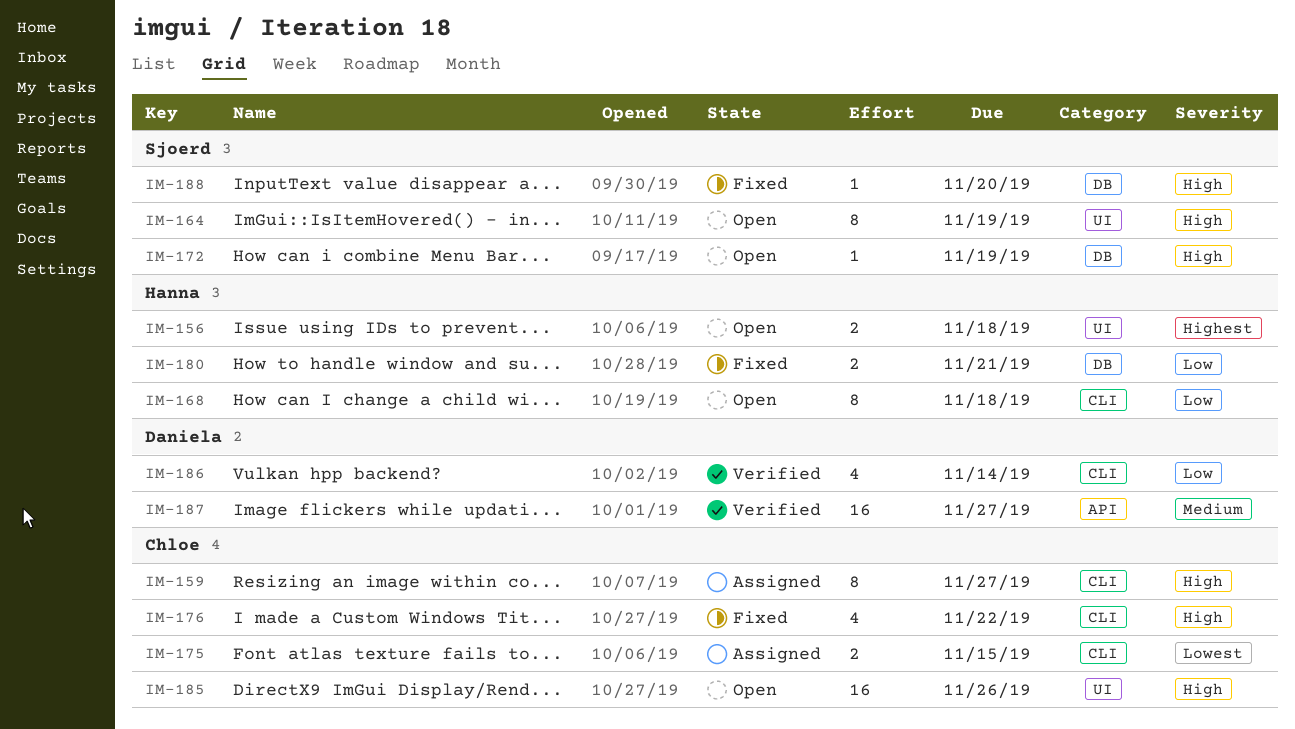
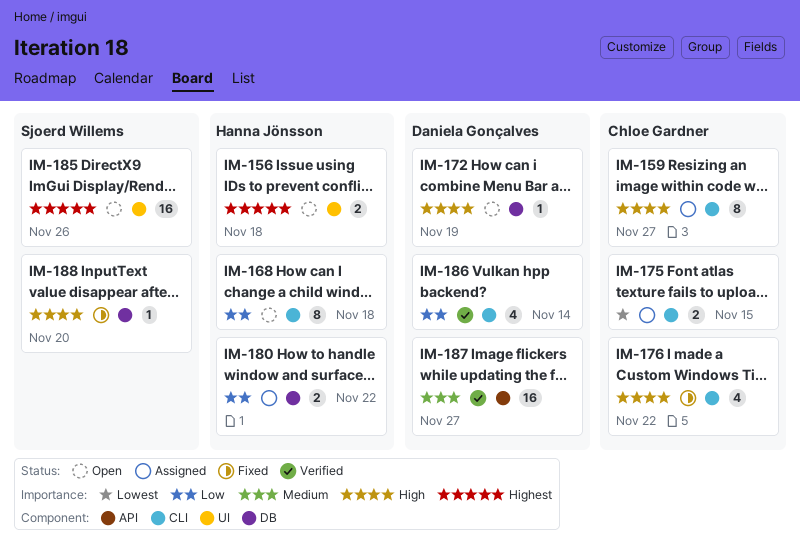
IM-164: present -> none
IM-172, owner: Sjoerd Willems -> Daniela Gonçalves
IM-180, status: Fixed -> Assigned
IM-180, due: Nov 21 -> Nov 22
IM-185, owner: Chloe Gardner -> Sjoerd Willems
IM-185, priority: High -> Highest

